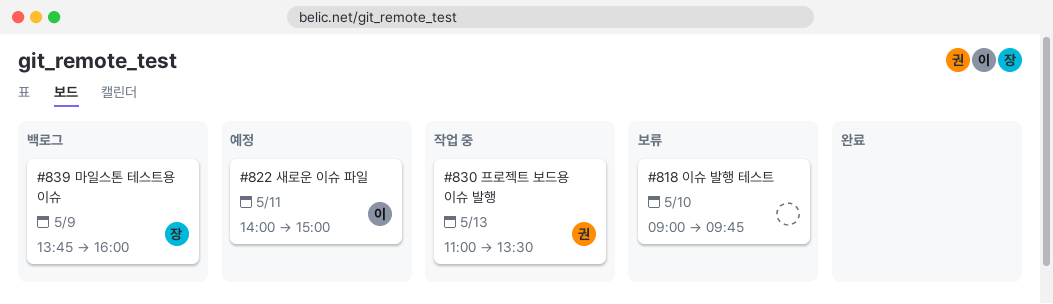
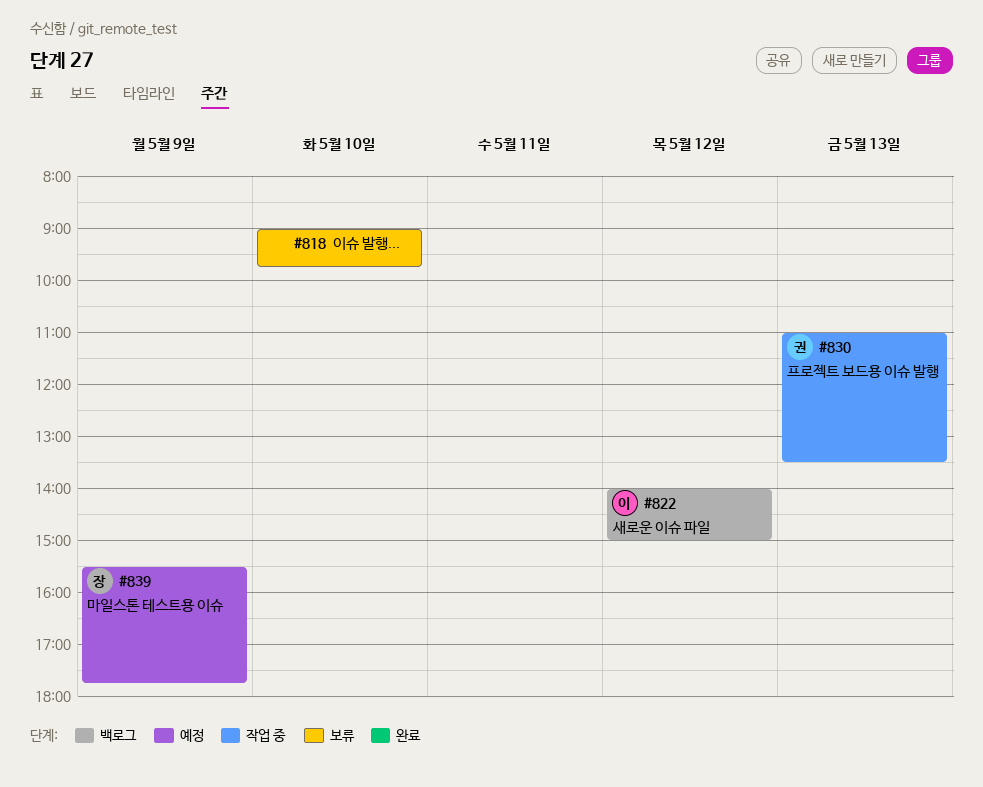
#822, status: 예정 -> 백로그
#822, day: May 11 -> May 12
#839, status: 백로그 -> 예정
#839, begins: 13:45 -> 15:30
#839, ends: 16:00 -> 17:45

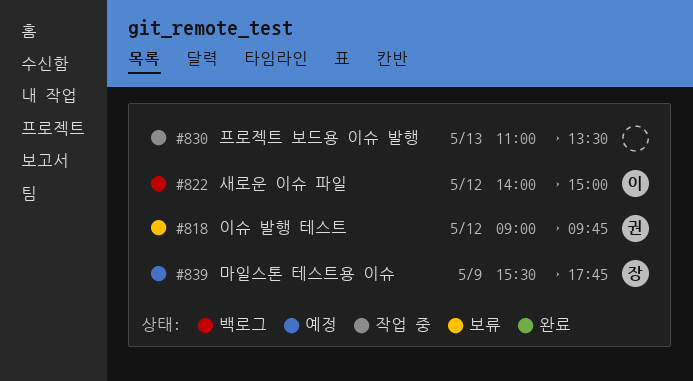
#818, owner: none -> 권
#818, day: May 10 -> May 12
#830, owner: 권 -> none

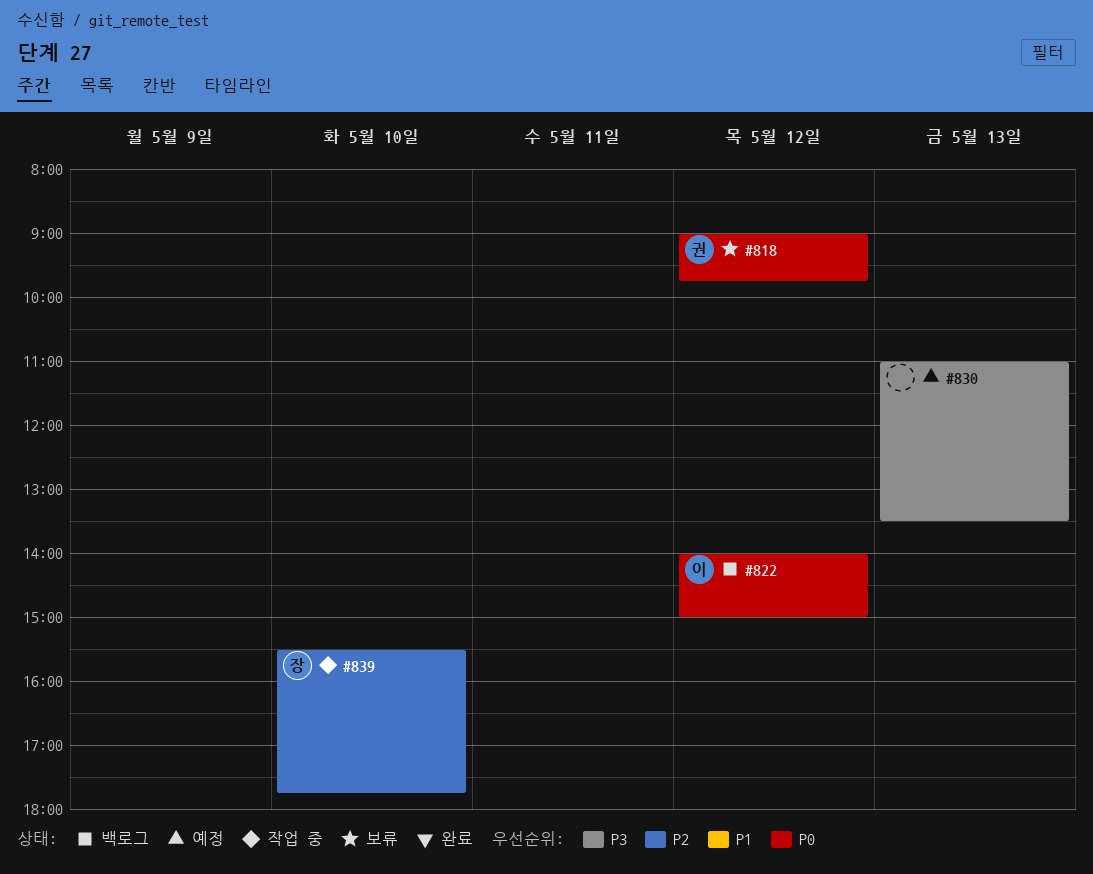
#830, status: 작업 중 -> 예정
#839, status: 예정 -> 작업 중
#839, day: May 9 -> May 10

